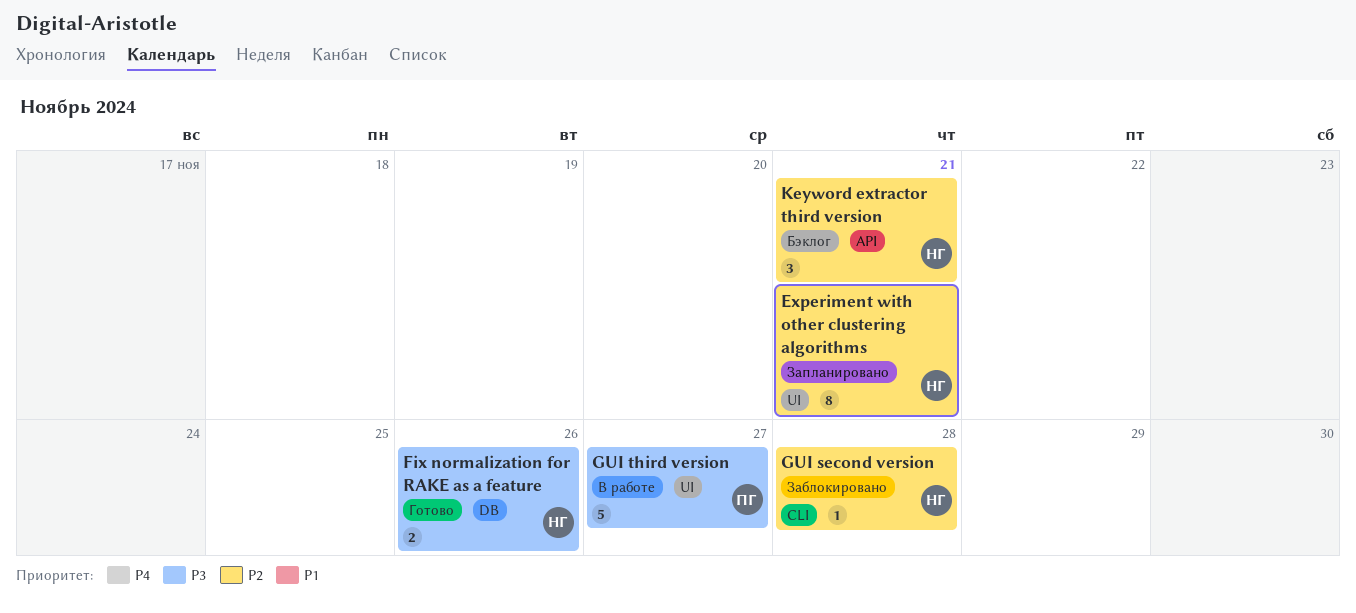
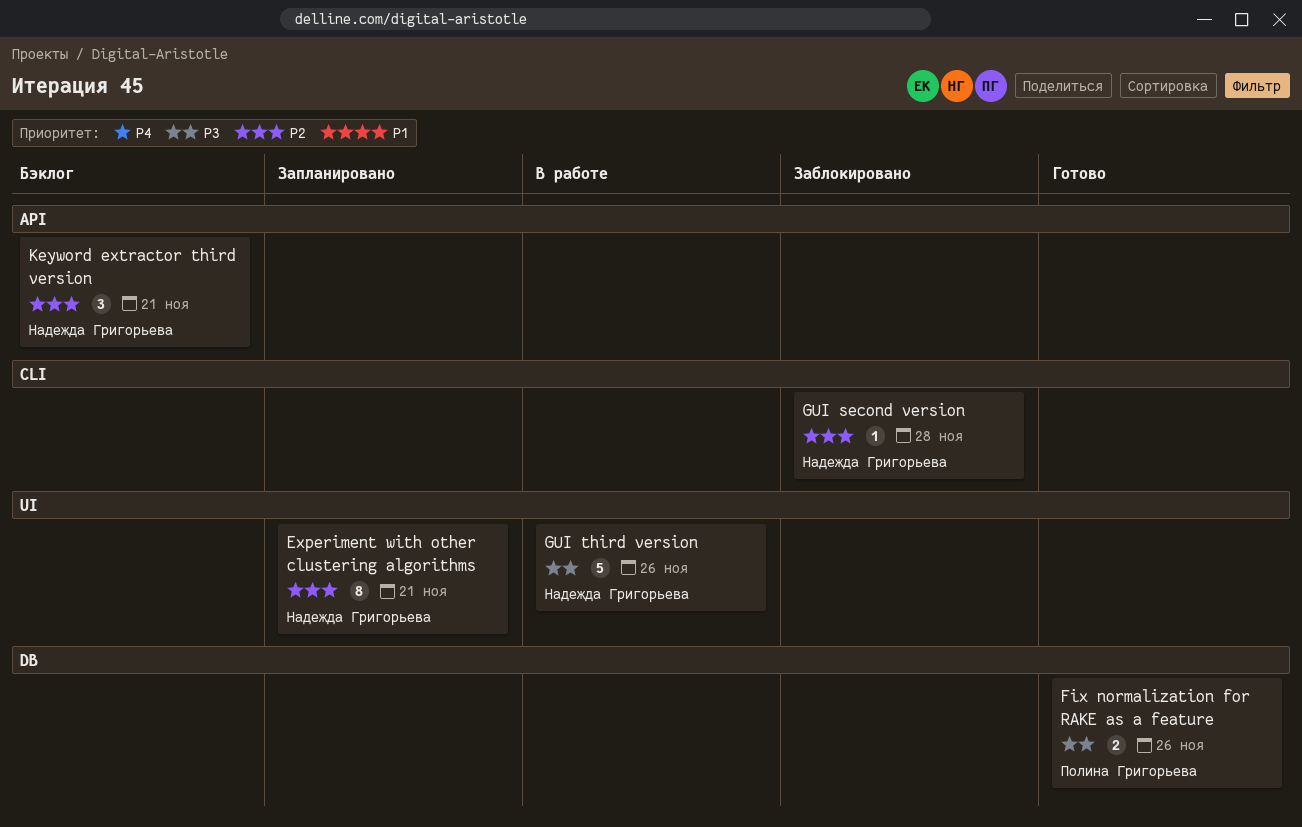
Fix normalization for RAKE as a feature, owner: Надежда Григорьева -> Полина Григорьева
GUI third version, owner: Полина Григорьева -> Надежда Григорьева
GUI third version, due: Nov 27 -> Nov 26

